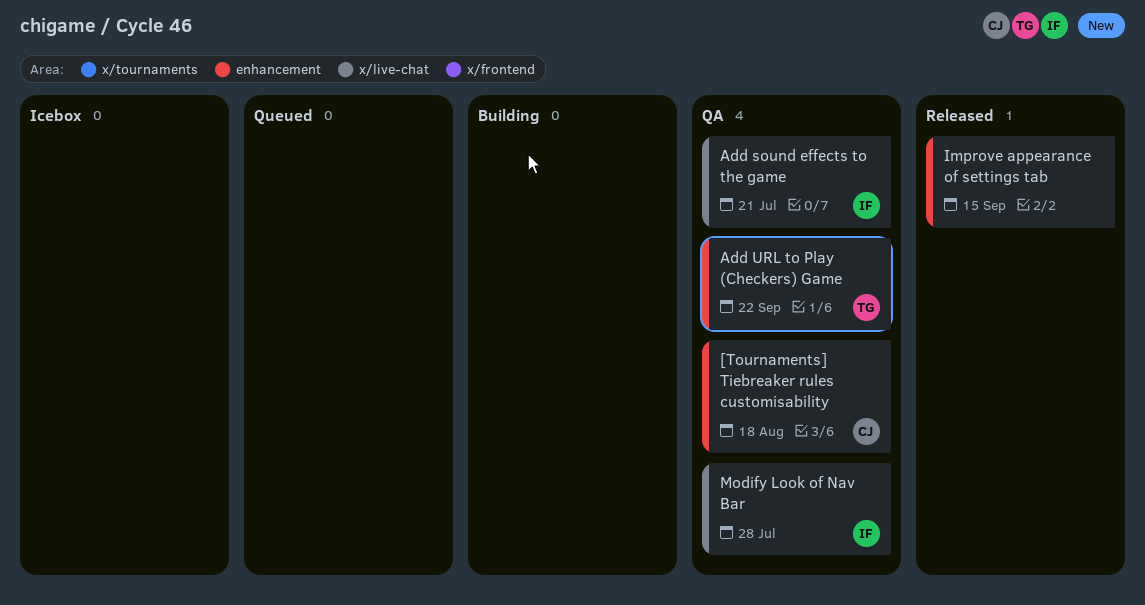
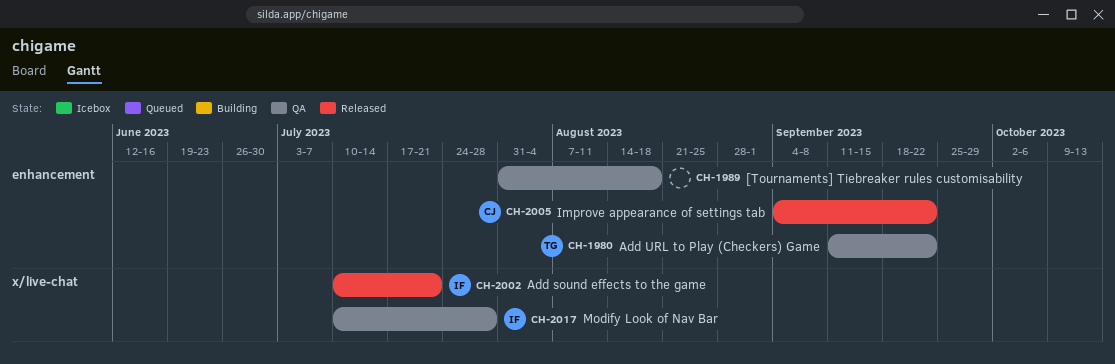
[Tournaments] Tiebreaker rules customisability, owner: CJ -> none
Add sound effects to the game, status: QA -> Released
Improve appearance of settings tab, owner: none -> CJ
Improve appearance of settings tab, due: Sep 15 -> Sep 22

